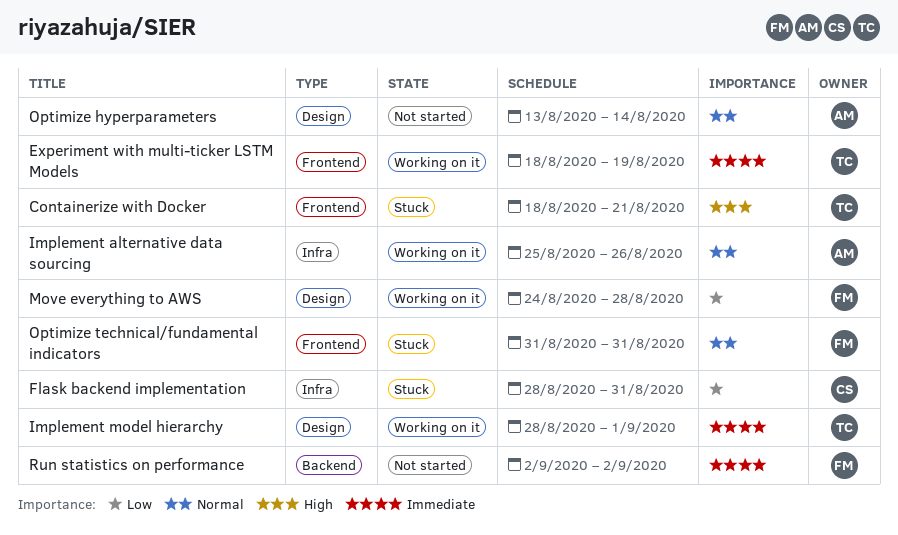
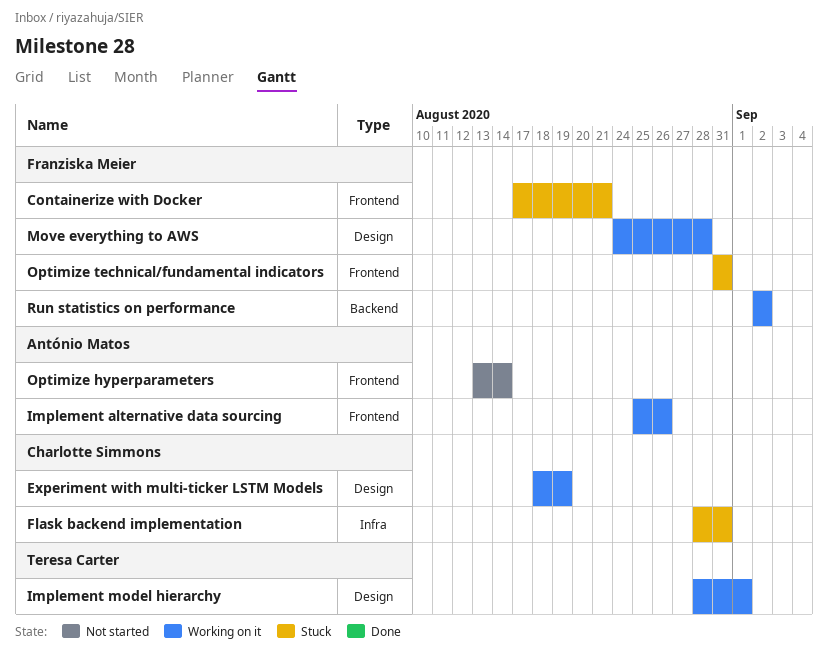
Containerize with Docker, owner: Teresa Carter -> Franziska Meier
Containerize with Docker, start: Aug 18 -> Aug 17
Experiment with multi-ticker LSTM Models, owner: Teresa Carter -> Charlotte Simmons
Experiment with multi-ticker LSTM Models, label: Frontend -> Design
Implement alternative data sourcing, label: Infra -> Frontend
Optimize hyperparameters, label: Design -> Frontend
Run statistics on performance, status: Not started -> Working on it

